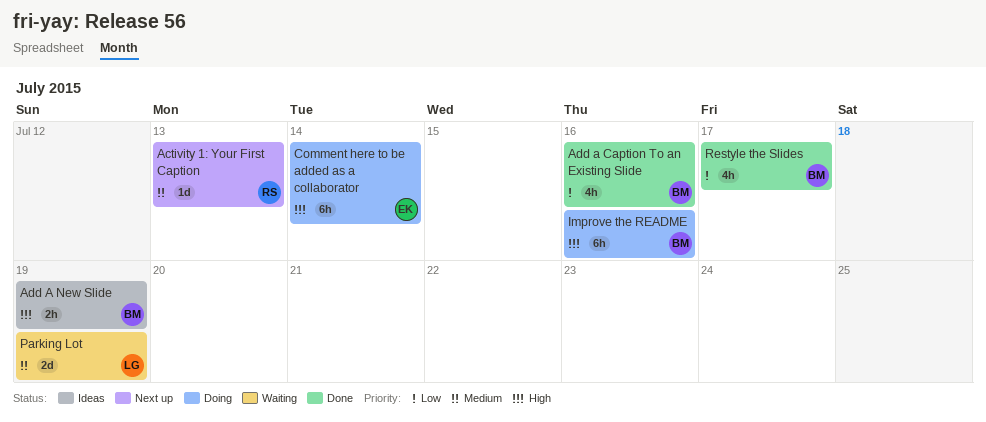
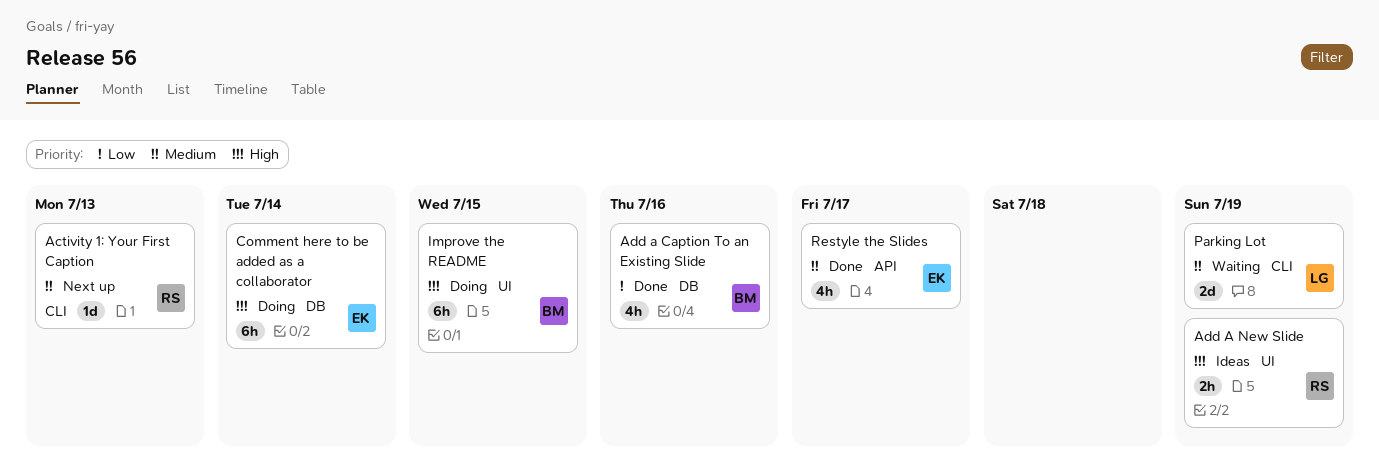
Add A New Slide, owner: BM -> RS
Improve the README, due: Jul 16 -> Jul 15
Restyle the Slides, owner: BM -> EK
Restyle the Slides, priority: Low -> Medium

